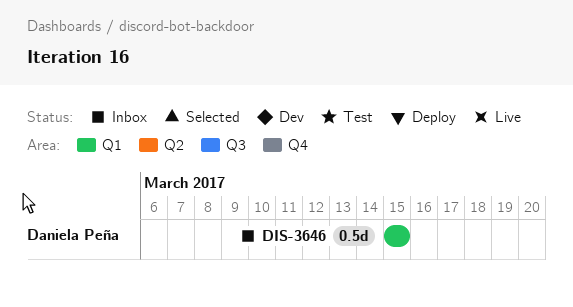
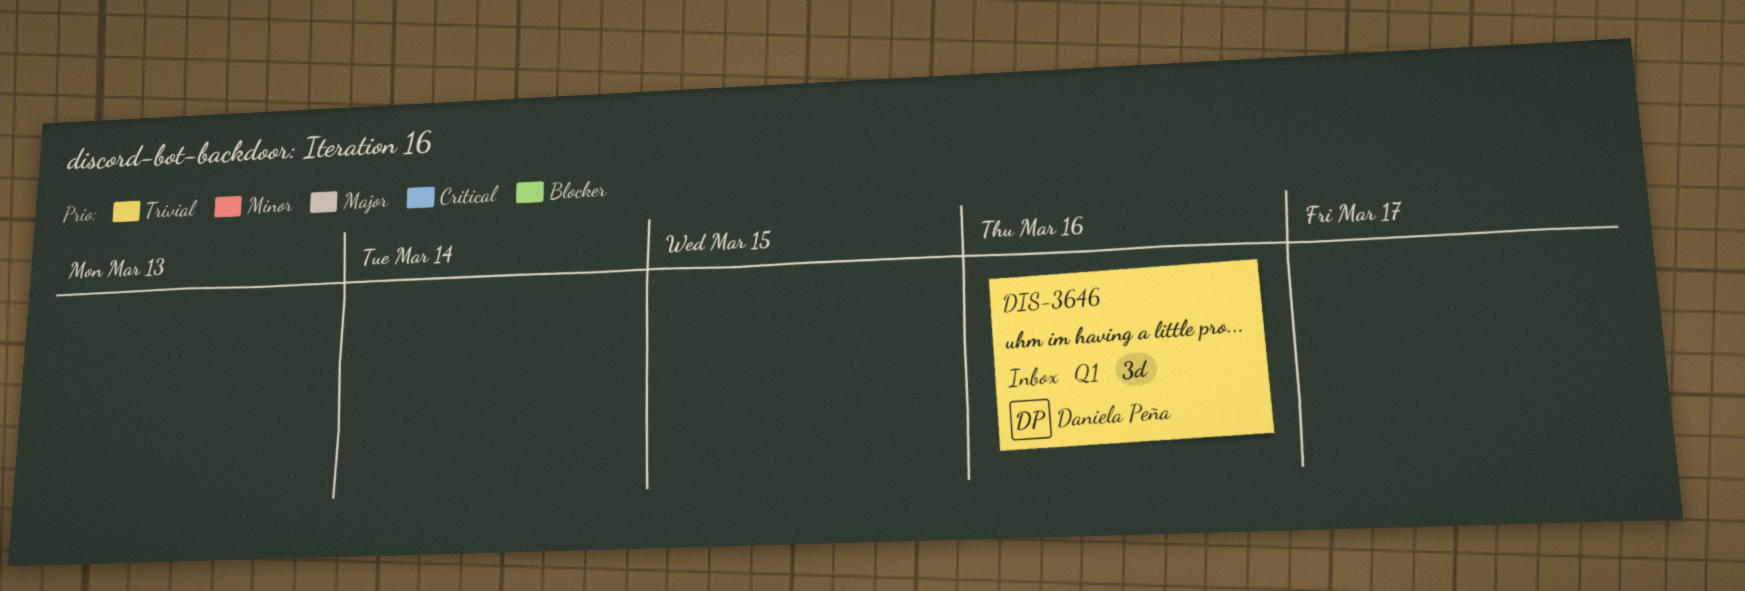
DIS-3646, estimate: 0.5d -> 3d
DIS-3646, due: Mar 15 -> Mar 16

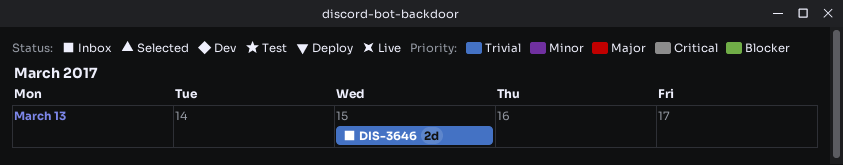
DIS-3646, estimate: 3d -> 2d
DIS-3646, due: Mar 16 -> Mar 15

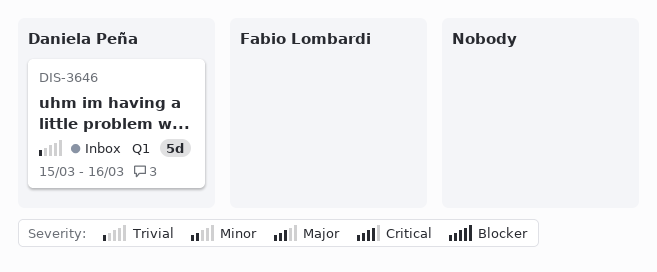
DIS-3646, estimate: 2d -> 5d
DIS-3646, due: Mar 15 -> Mar 16

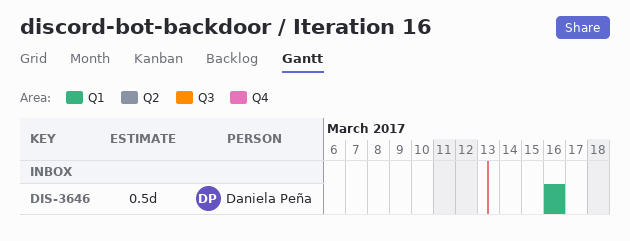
DIS-3646, estimate: 5d -> 0.5d
DIS-3646, start: Mar 15 -> Mar 16

